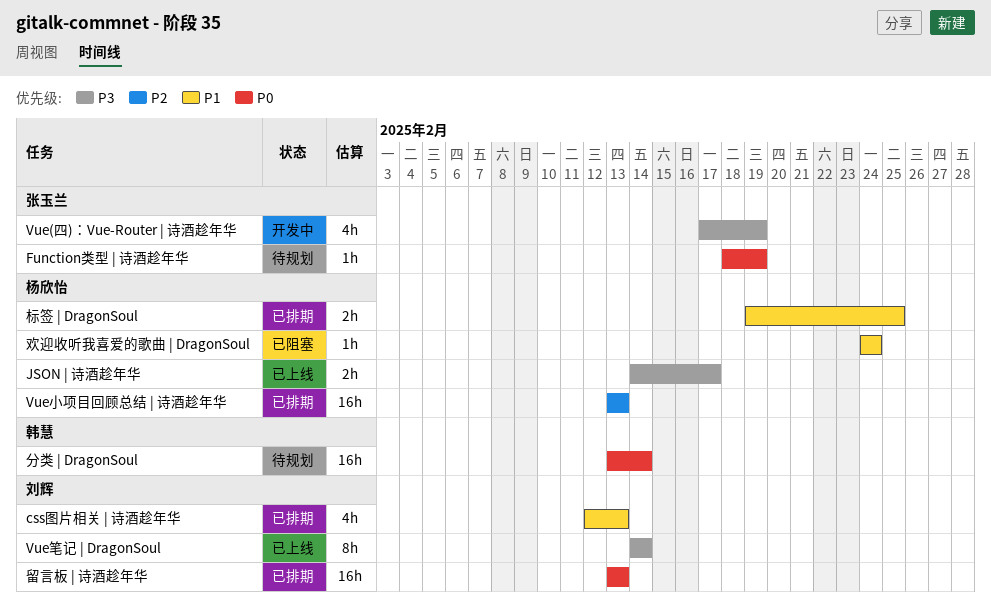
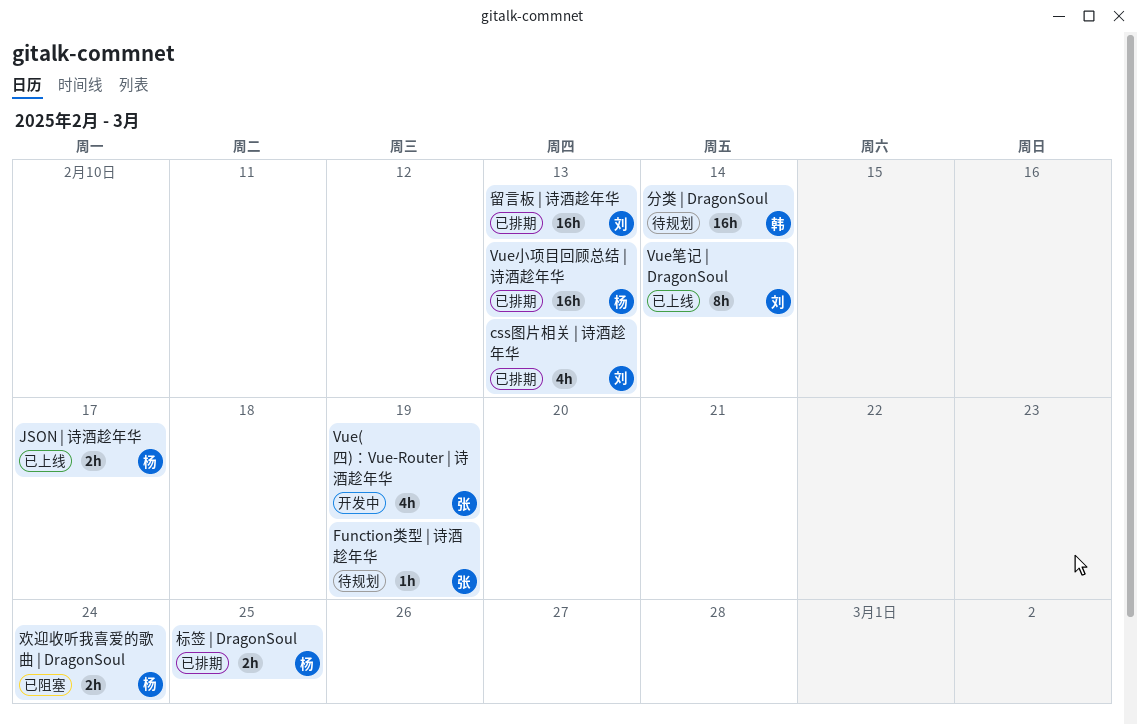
欢迎收听我喜爱的歌曲 | DragonSoul, estimate: 1h -> 2h

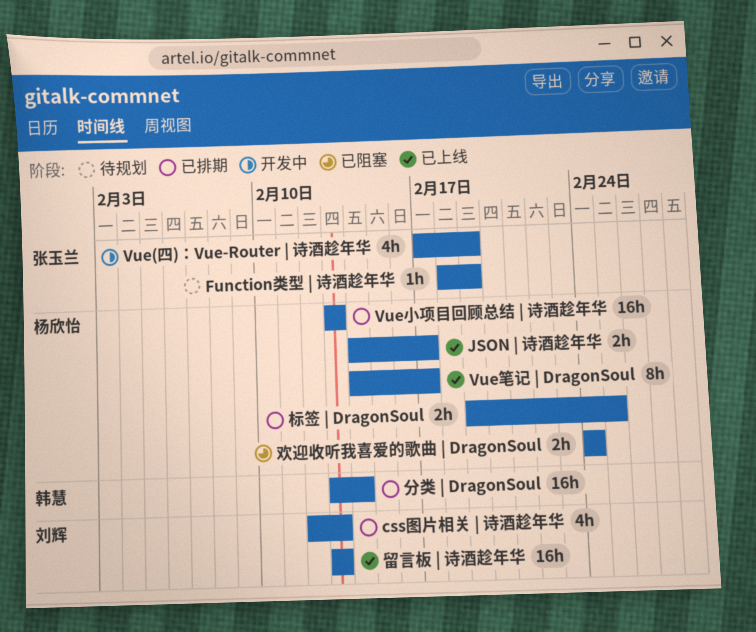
Vue笔记 | DragonSoul, owner: 刘辉 -> 杨欣怡
Vue笔记 | DragonSoul, due: Feb 14 -> Feb 17
分类 | DragonSoul, status: 待规划 -> 已排期
留言板 | 诗酒趁年华, status: 已排期 -> 已上线

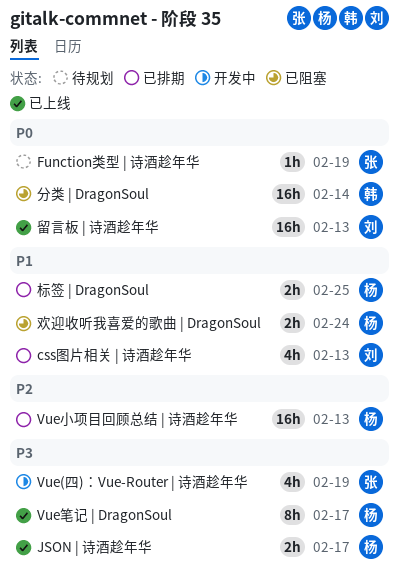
分类 | DragonSoul, status: 已排期 -> 已阻塞

